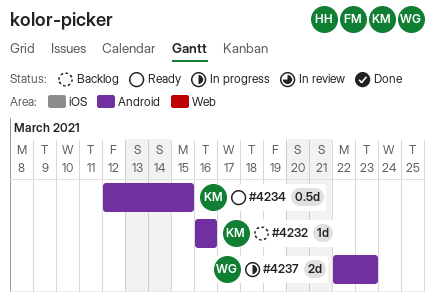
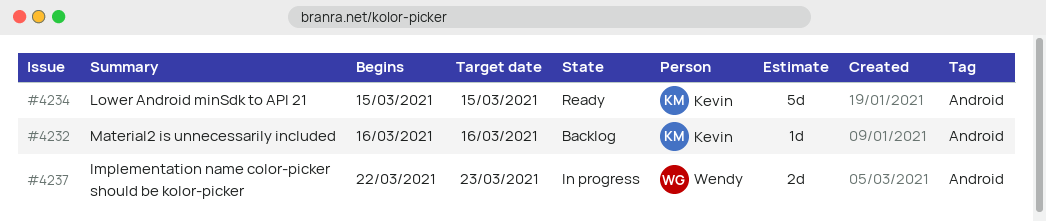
#4234, estimate: 0.5d -> 5d
#4234, start: Mar 12 -> Mar 15

